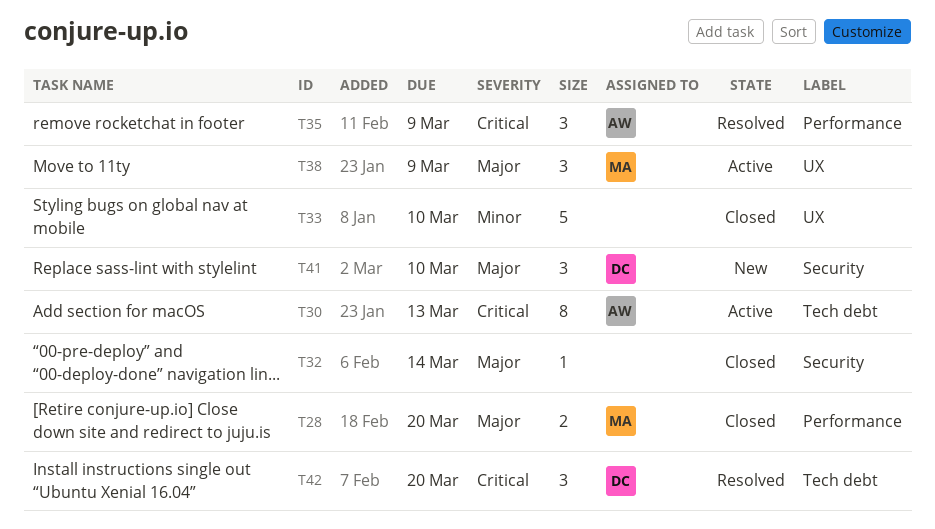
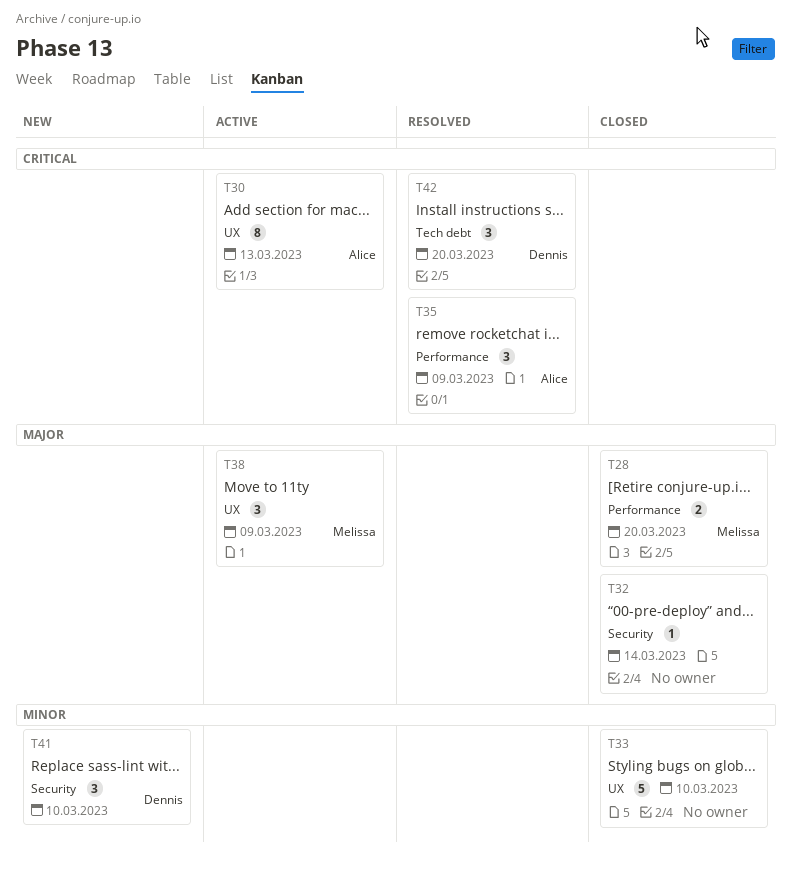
T30, label: Tech debt -> UX
T41, priority: Major -> Minor

